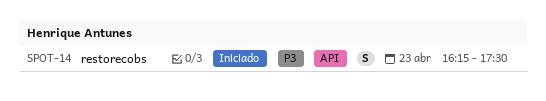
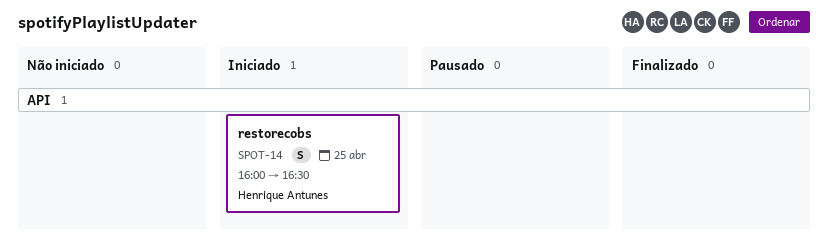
SPOT-14, day: Apr 23 -> Apr 25
SPOT-14, begins: 16:15 -> 16:00
SPOT-14, ends: 17:30 -> 16:30

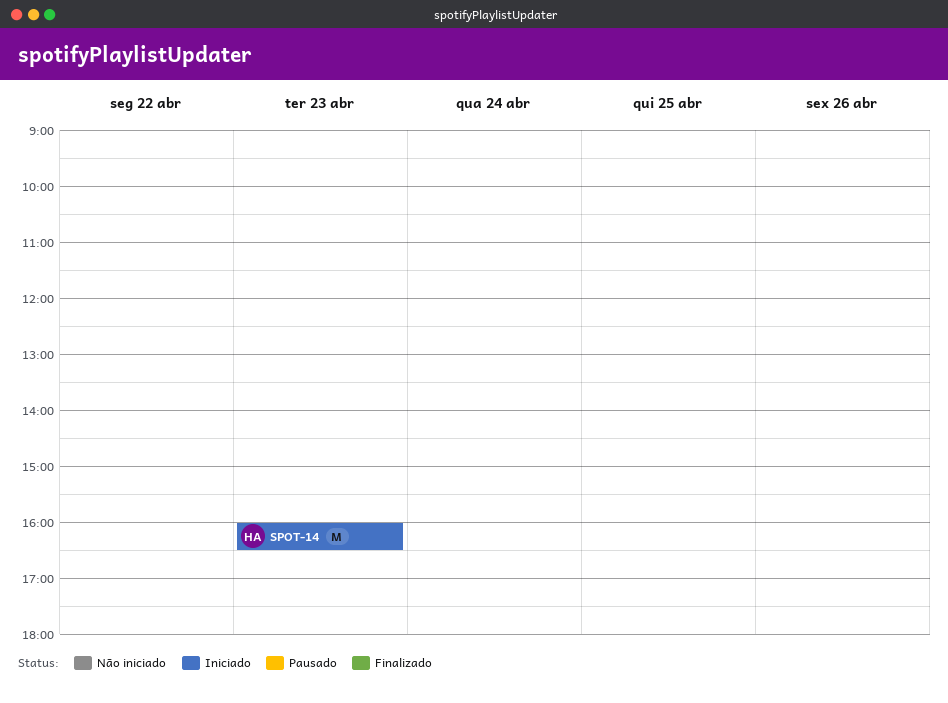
SPOT-14, estimate: S -> M
SPOT-14, day: Apr 25 -> Apr 23

